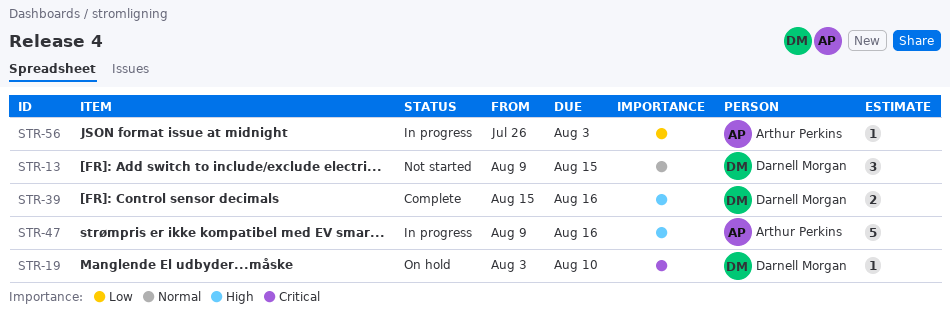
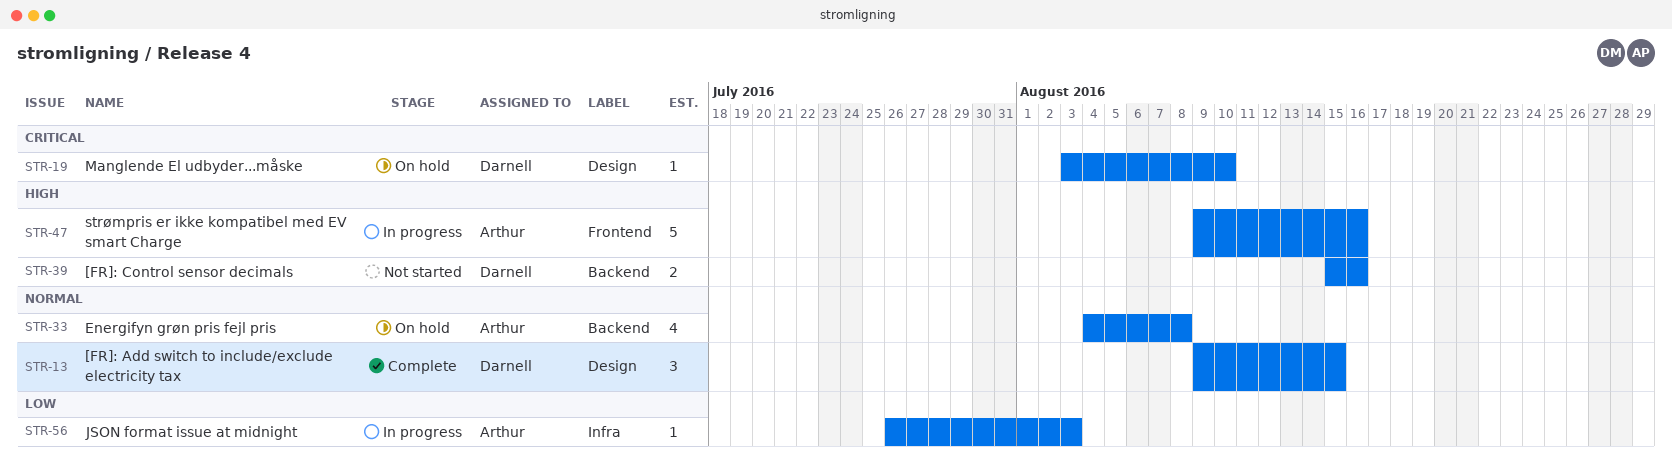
STR-13, status: Not started -> Complete
STR-33: none -> present
STR-39, status: Complete -> Not started

